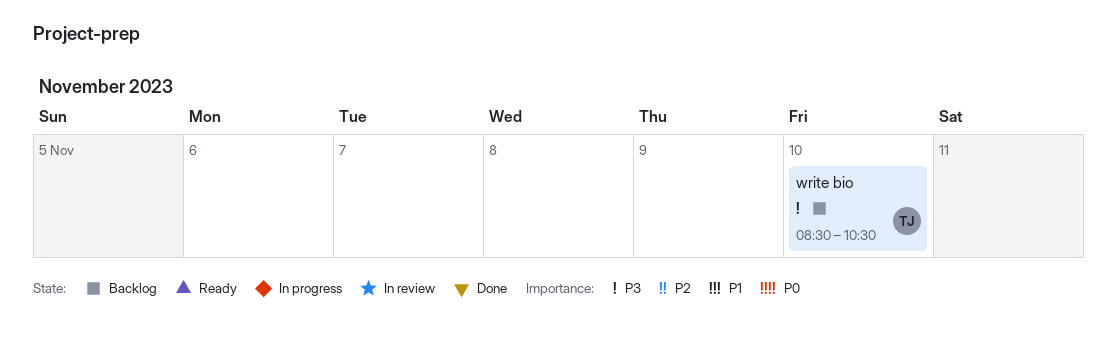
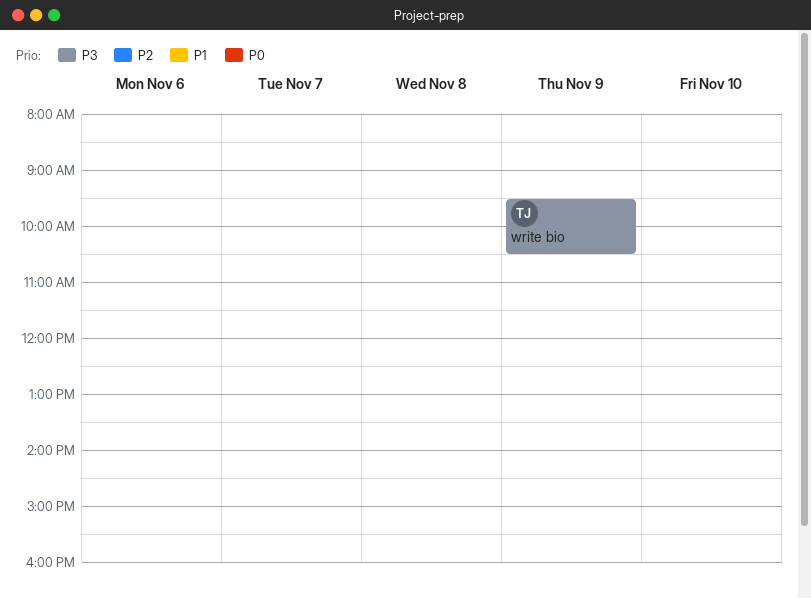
write bio, day: Nov 10 -> Nov 9
write bio, begins: 08:30 -> 09:30

